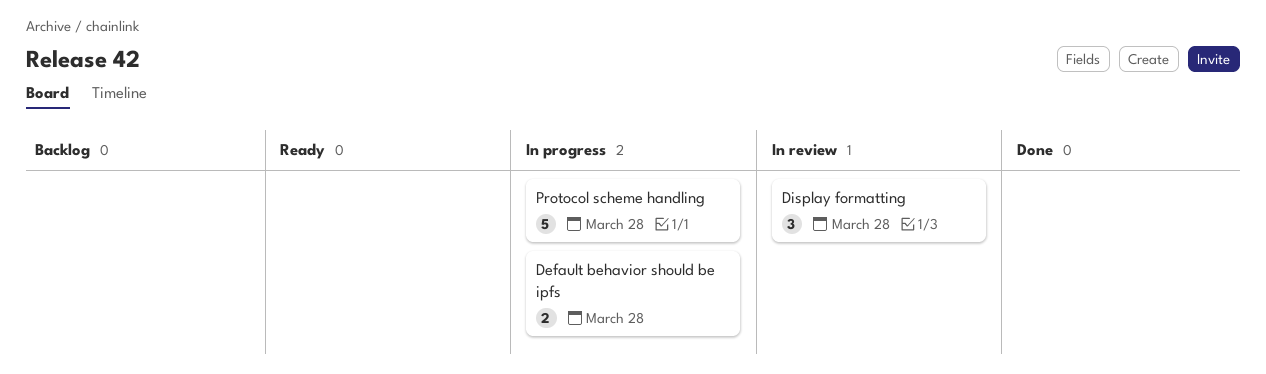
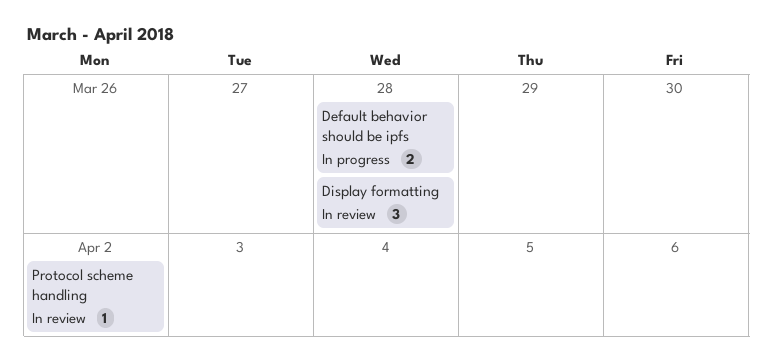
Protocol scheme handling, status: In progress -> In review
Protocol scheme handling, estimate: 5 -> 1
Protocol scheme handling, due: Mar 28 -> Apr 2

